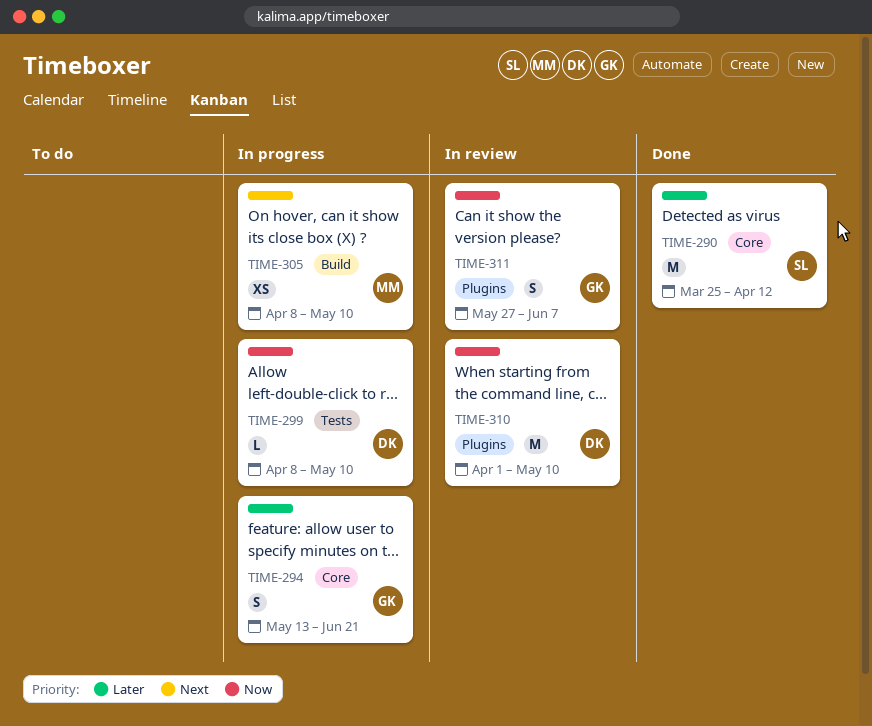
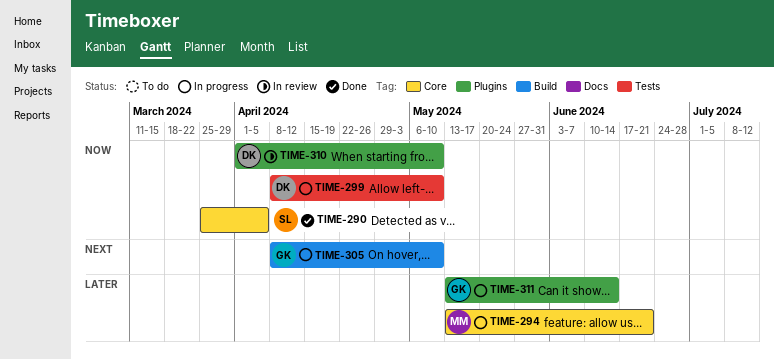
TIME-290, priority: Later -> Now
TIME-290, due: Apr 12 -> Apr 5
TIME-294, owner: GK -> MM
TIME-305, owner: MM -> GK
TIME-311, status: In review -> In progress
TIME-311, priority: Now -> Later
TIME-311, start: May 27 -> May 13
TIME-311, due: Jun 7 -> Jun 14

